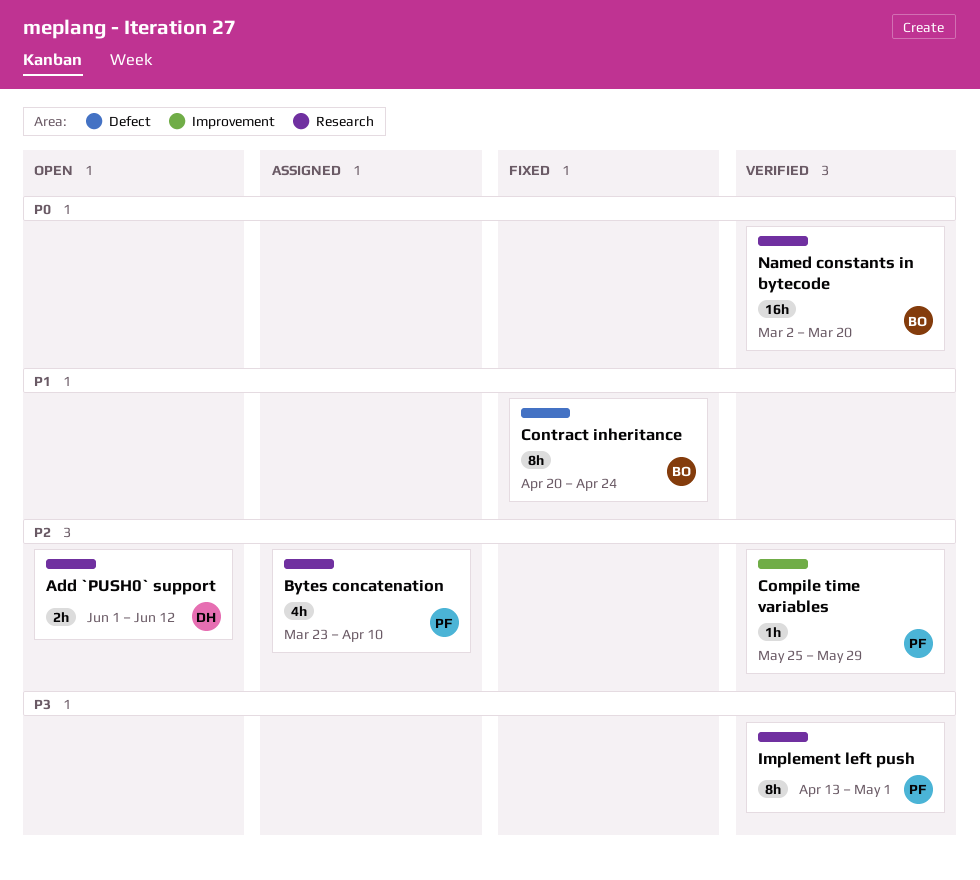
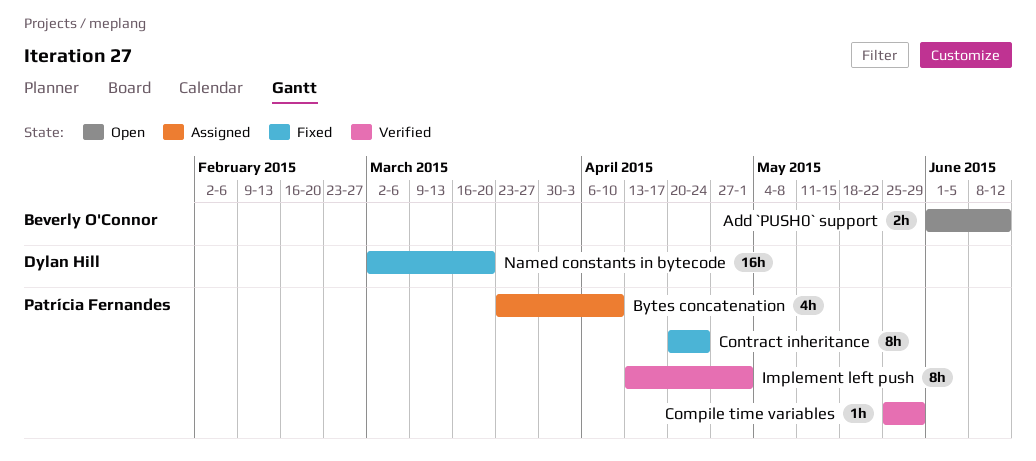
Add `PUSH0` support, owner: Dylan Hill -> Beverly O'Connor
Contract inheritance, owner: Beverly O'Connor -> Patrícia Fernandes
Named constants in bytecode, status: Verified -> Fixed
Named constants in bytecode, owner: Beverly O'Connor -> Dylan Hill

